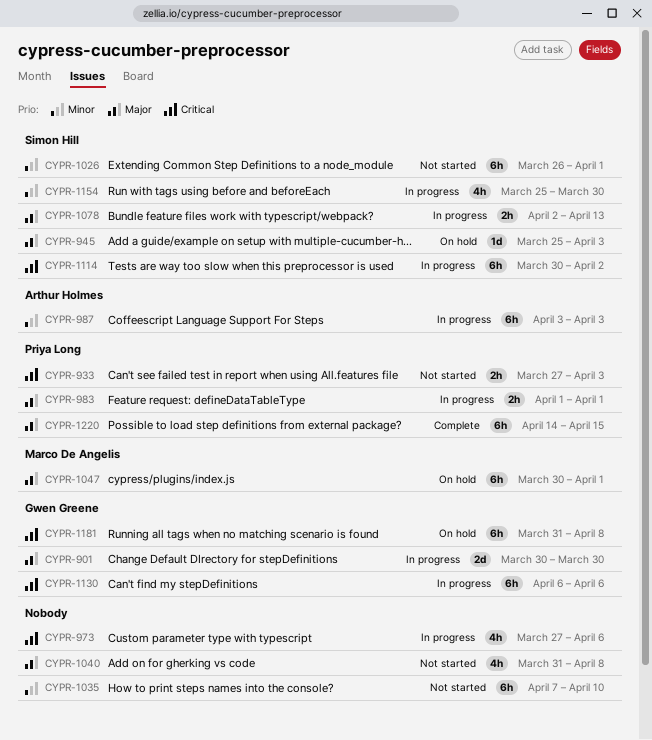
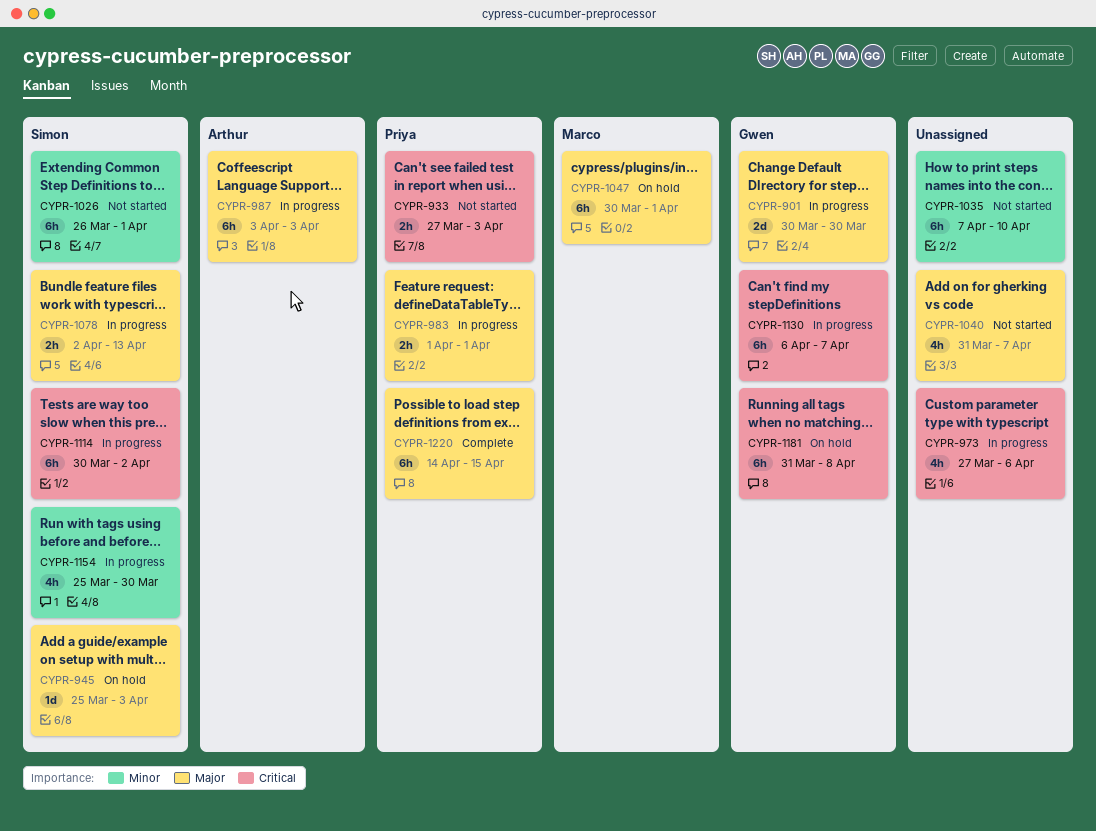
CYPR-987, priority: Minor -> Major
CYPR-1040, due: Apr 8 -> Apr 7
CYPR-1130, due: Apr 6 -> Apr 7

